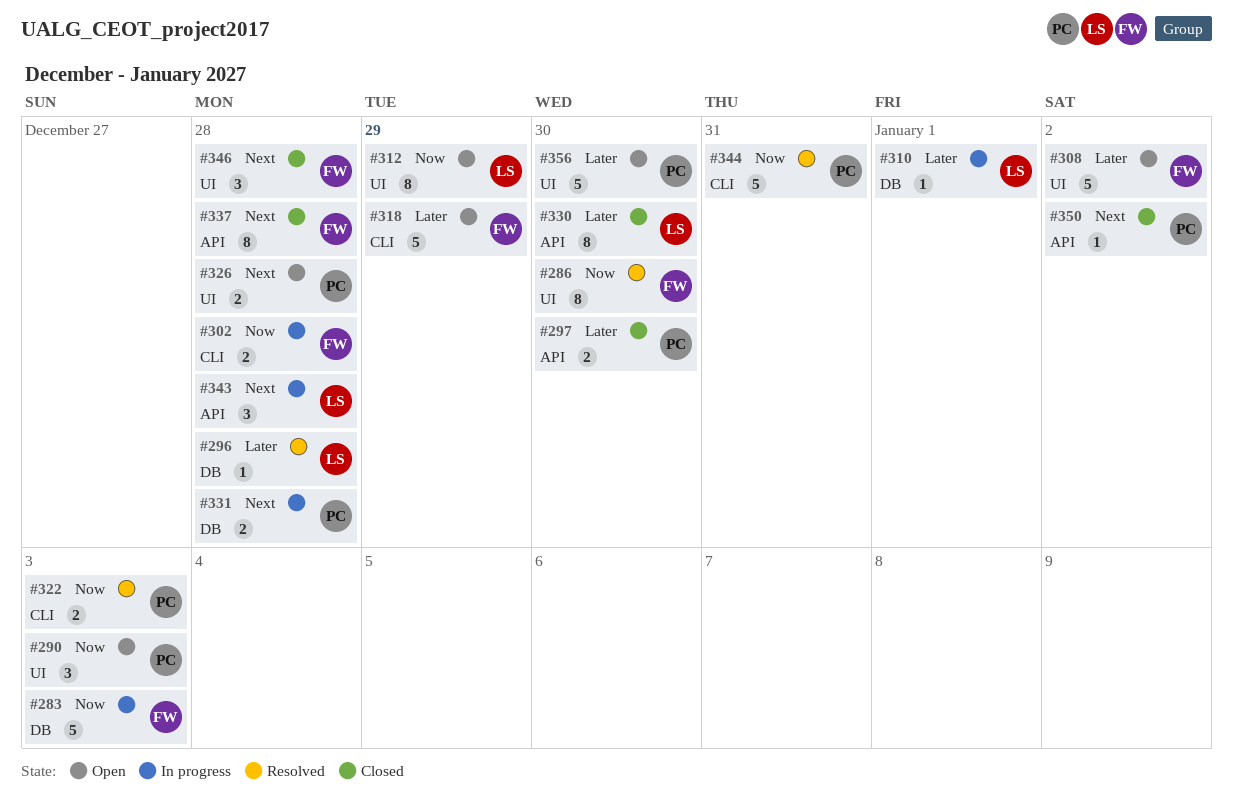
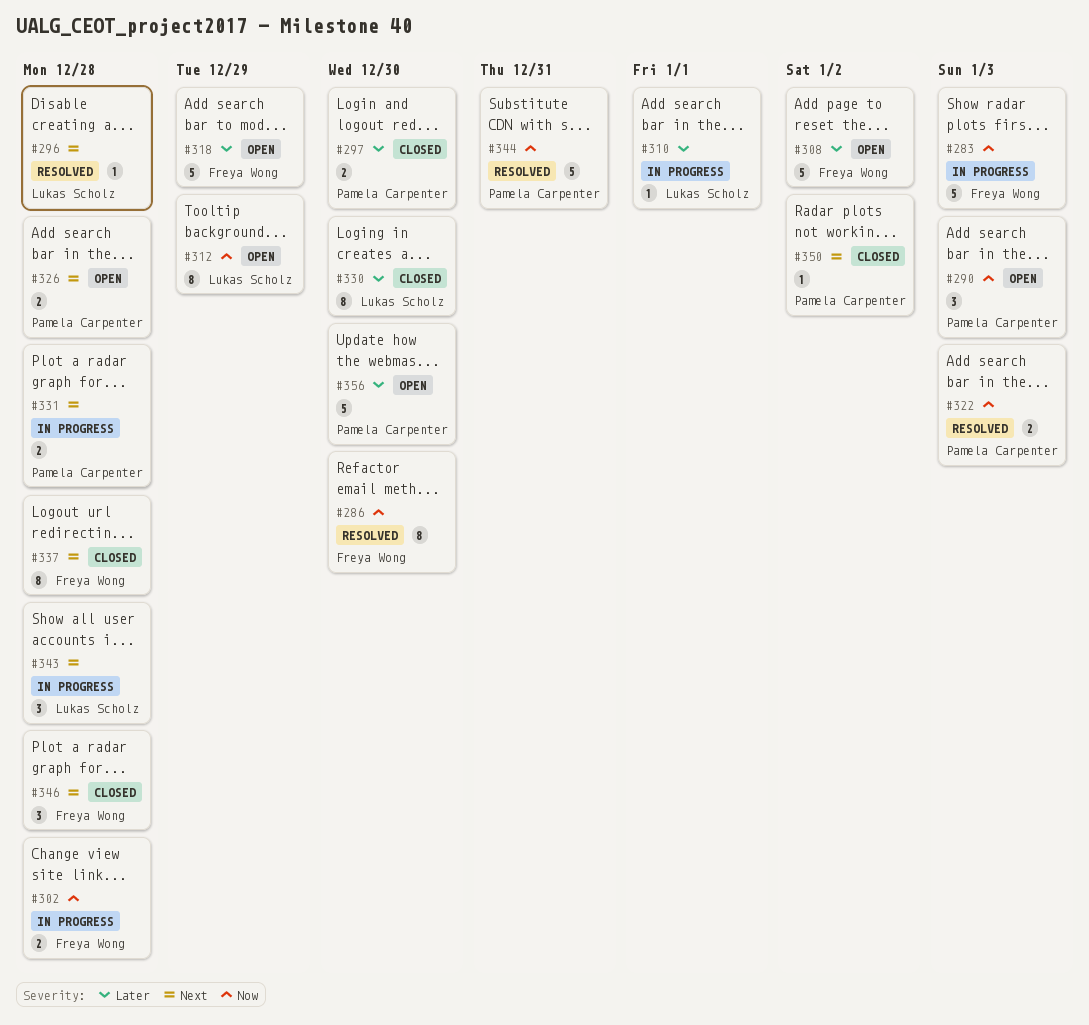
#296, priority: Later -> Next

